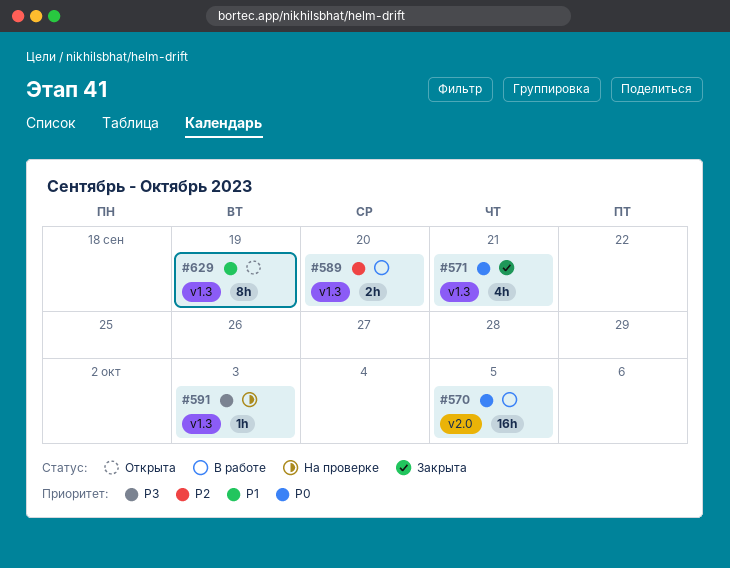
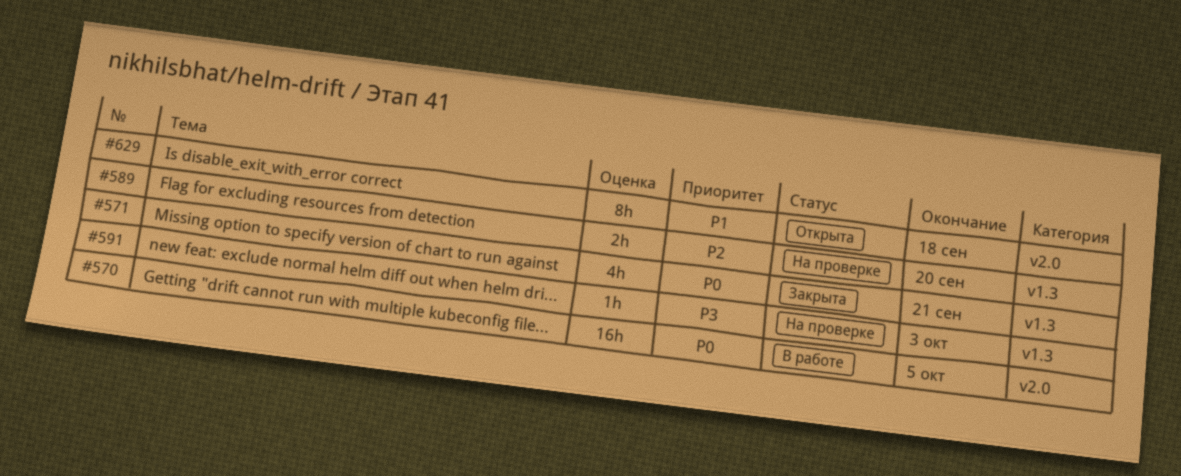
#589, status: В работе -> На проверке
#629, label: v1.3 -> v2.0
#629, due: Sep 19 -> Sep 18

